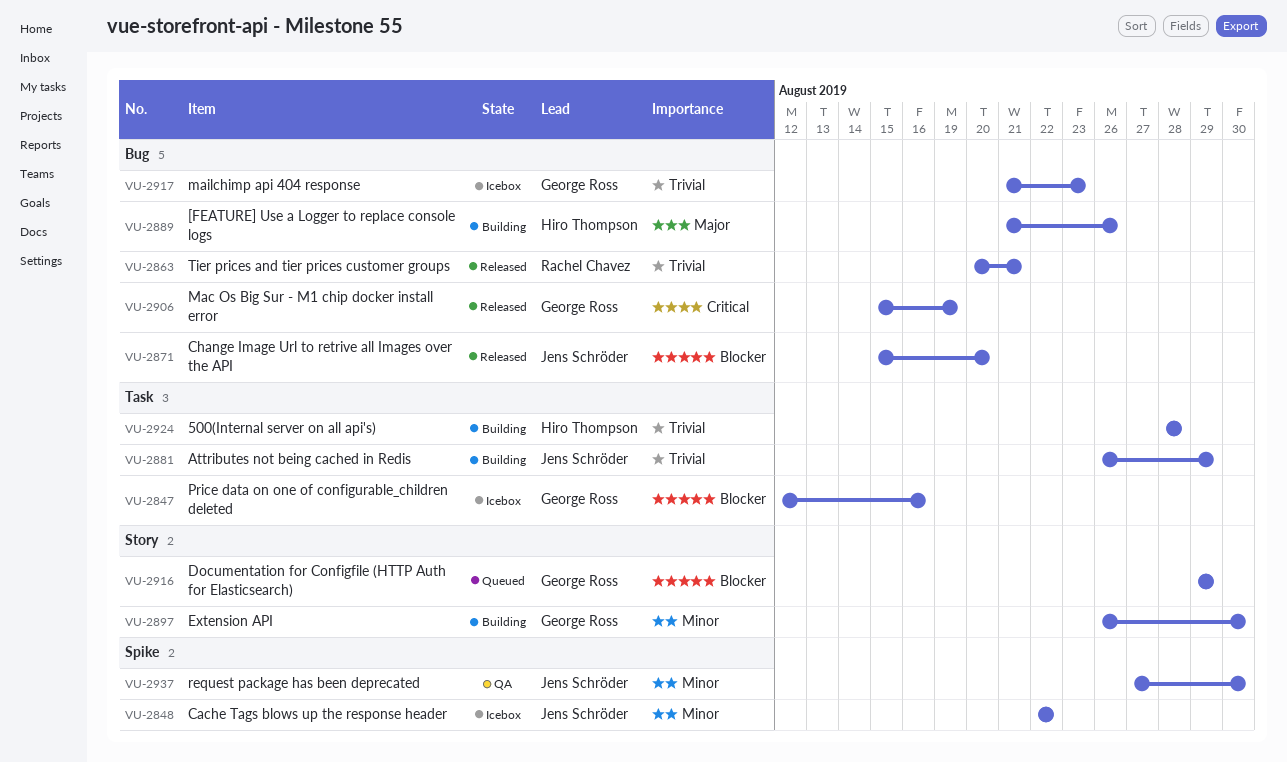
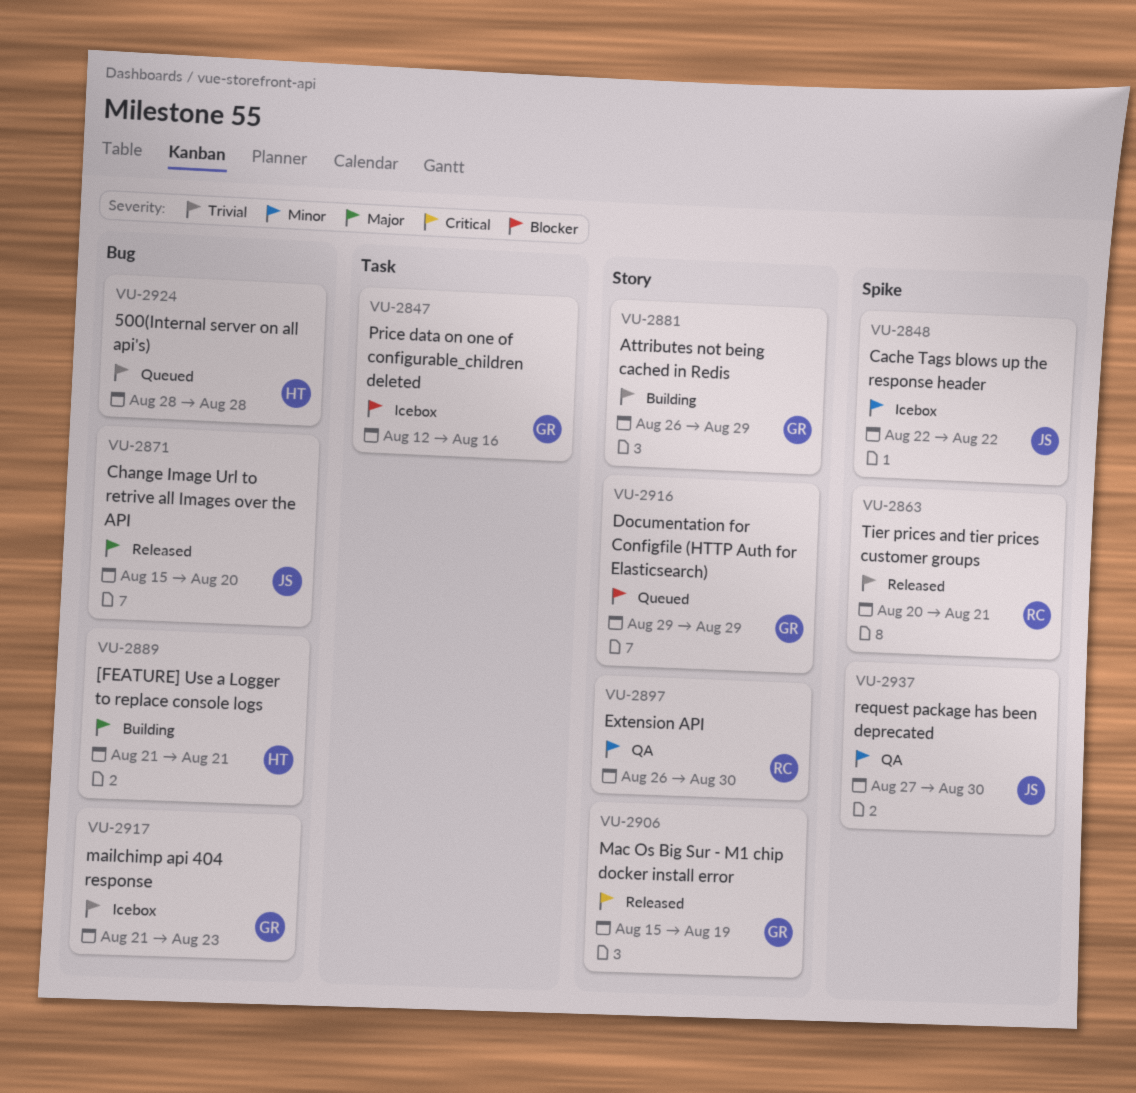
VU-2863, label: Bug -> Spike
VU-2871, priority: Blocker -> Major
VU-2881, owner: Jens Schröder -> George Ross
VU-2881, label: Task -> Story
VU-2889, due: Aug 26 -> Aug 21
VU-2897, status: Building -> QA
VU-2897, owner: George Ross -> Rachel Chavez
VU-2906, label: Bug -> Story
VU-2924, status: Building -> Queued
VU-2924, label: Task -> Bug

